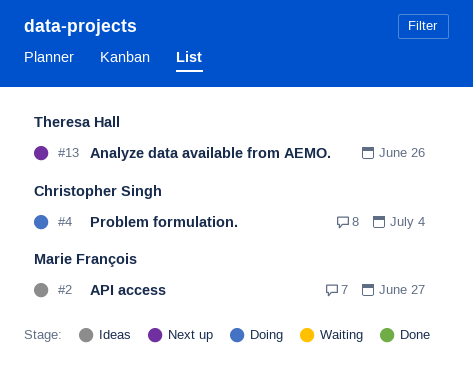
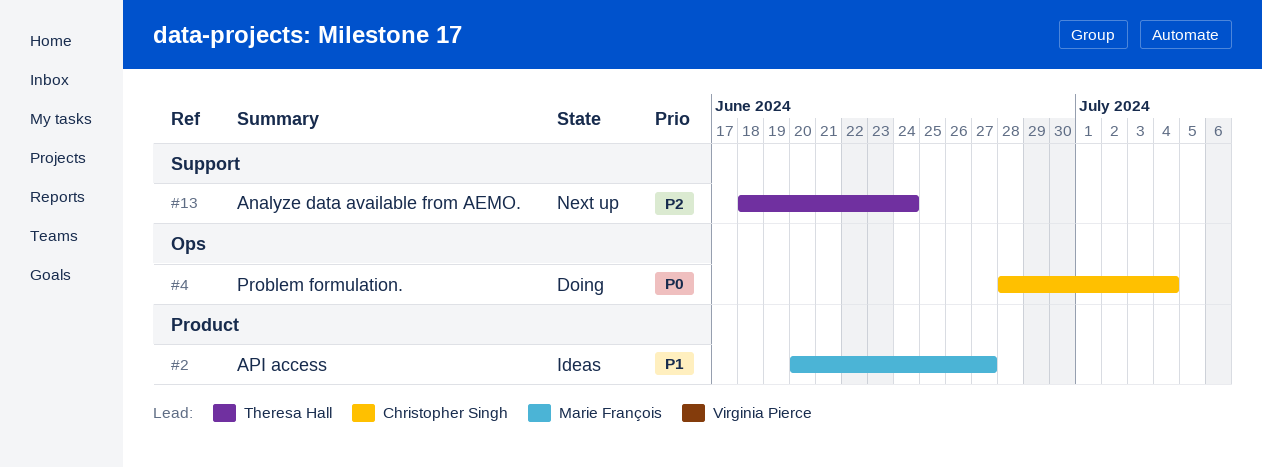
#13, due: Jun 26 -> Jun 24

